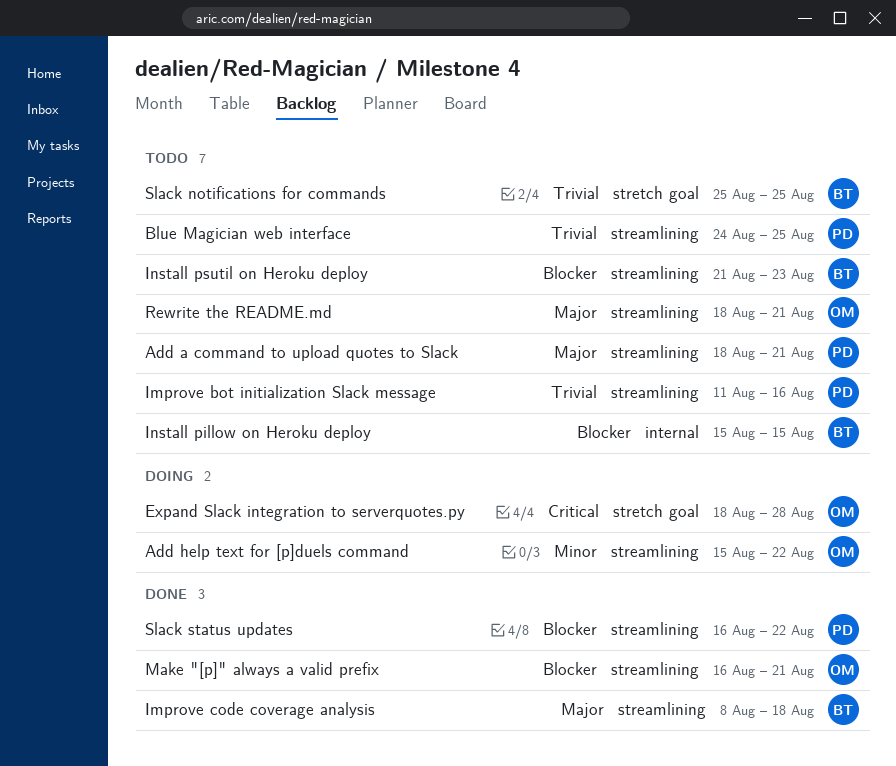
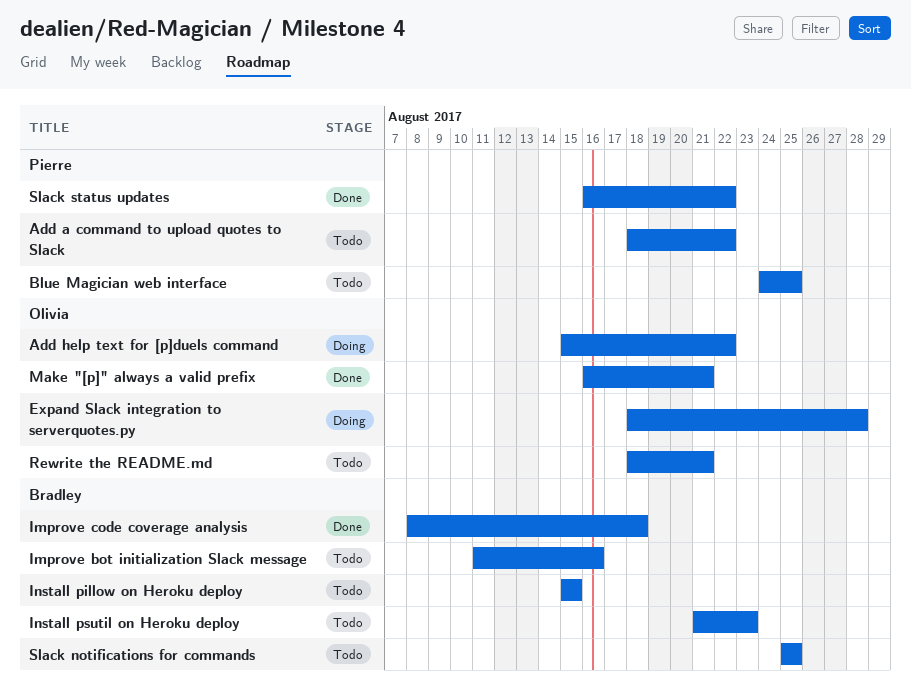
Add a command to upload quotes to Slack, due: Aug 21 -> Aug 22
Improve bot initialization Slack message, owner: Pierre -> Bradley

